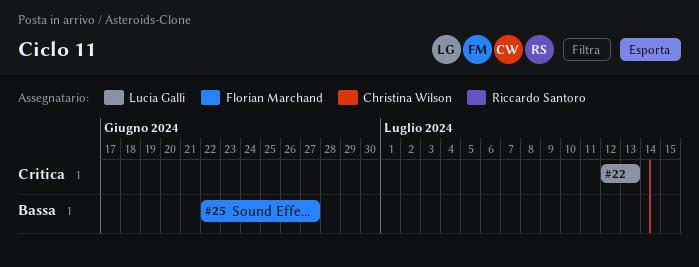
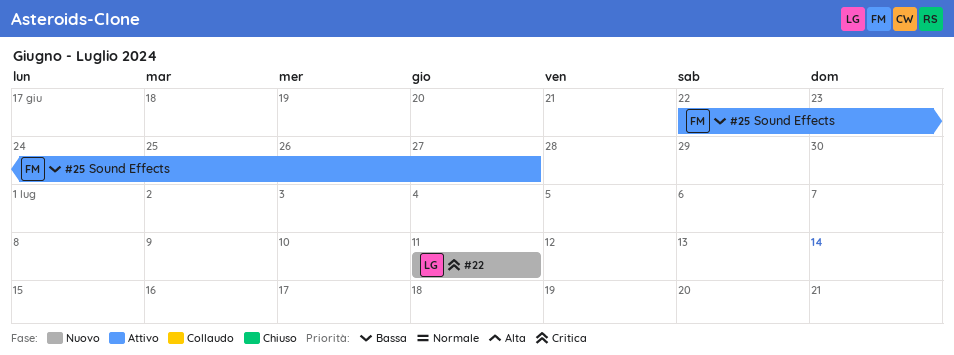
#22, start: Jul 12 -> Jul 11
#22, due: Jul 13 -> Jul 11

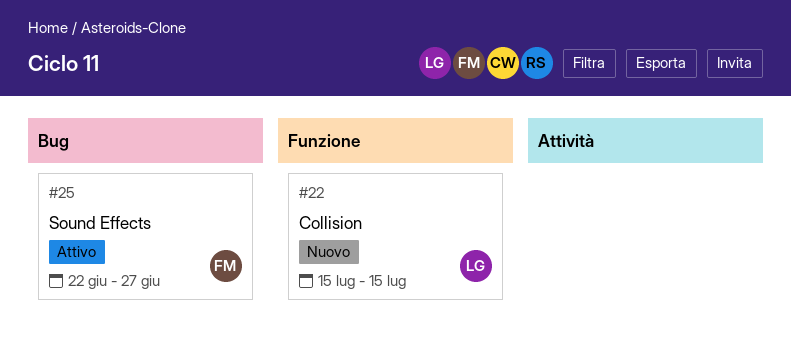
#22, start: Jul 11 -> Jul 15
#22, due: Jul 11 -> Jul 15

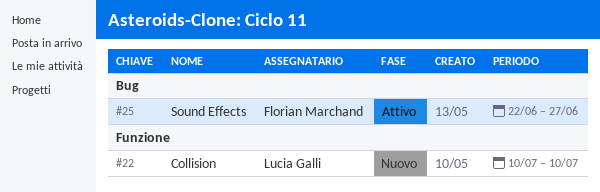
#22, start: Jul 15 -> Jul 10
#22, due: Jul 15 -> Jul 10

